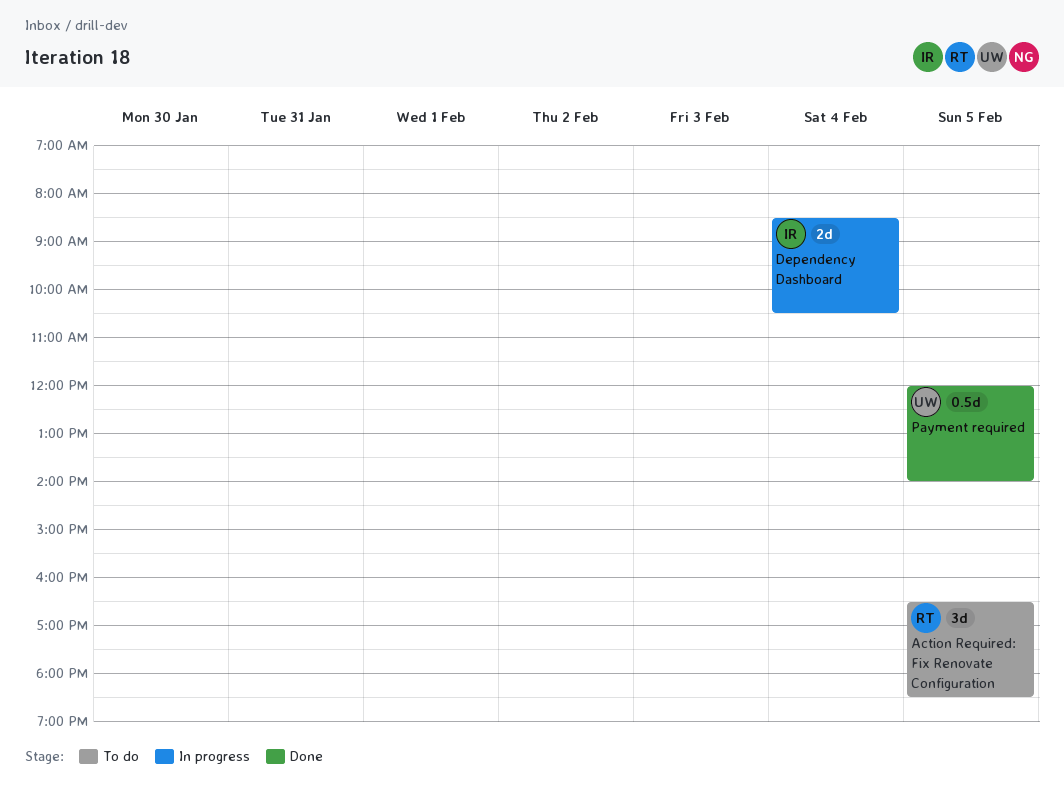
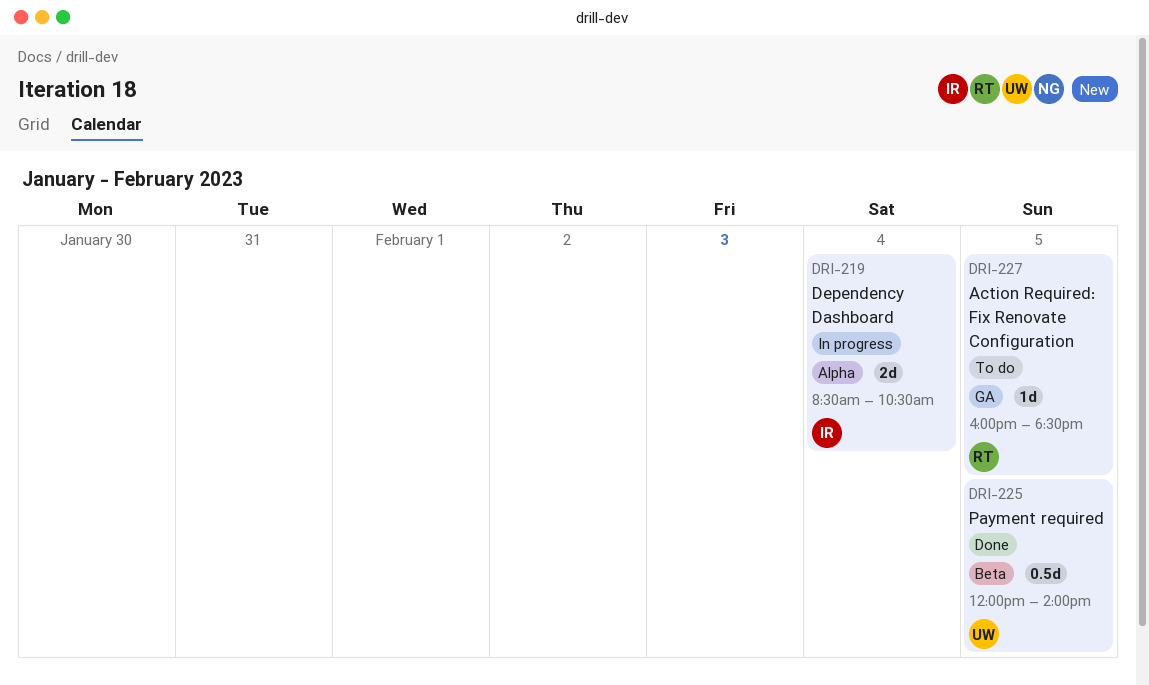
Action Required: Fix Renovate Configuration, estimate: 3d -> 1d
Action Required: Fix Renovate Configuration, begins: 16:30 -> 16:00

